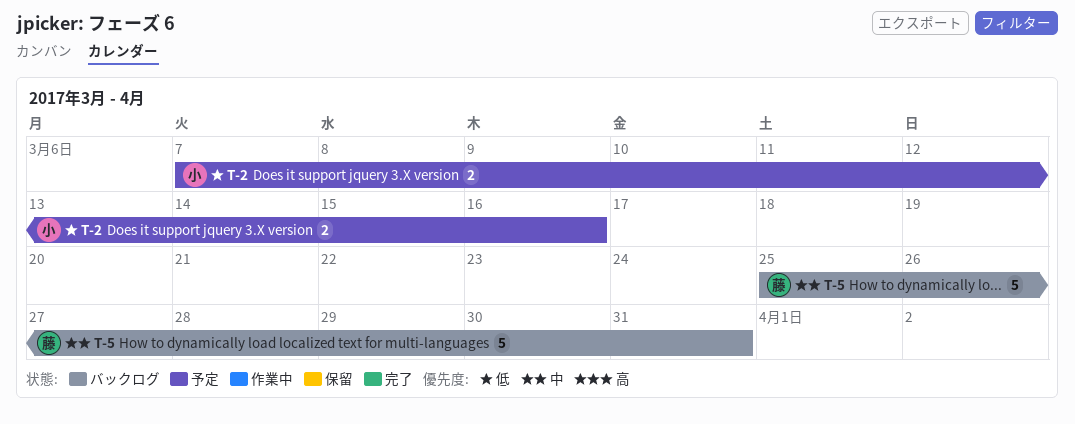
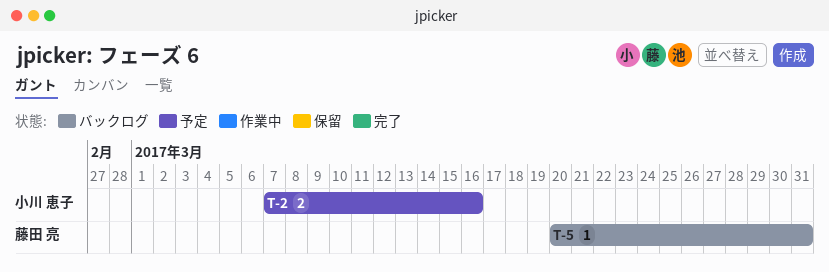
T-5, estimate: 5 -> 1
T-5, start: Mar 25 -> Mar 20

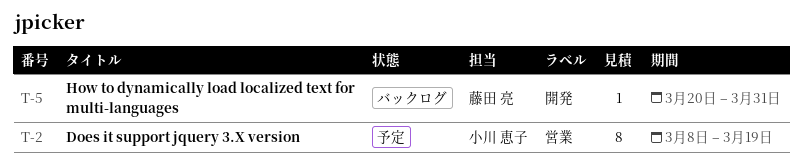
T-2, estimate: 2 -> 8
T-2, start: Mar 7 -> Mar 8
T-2, due: Mar 16 -> Mar 19

